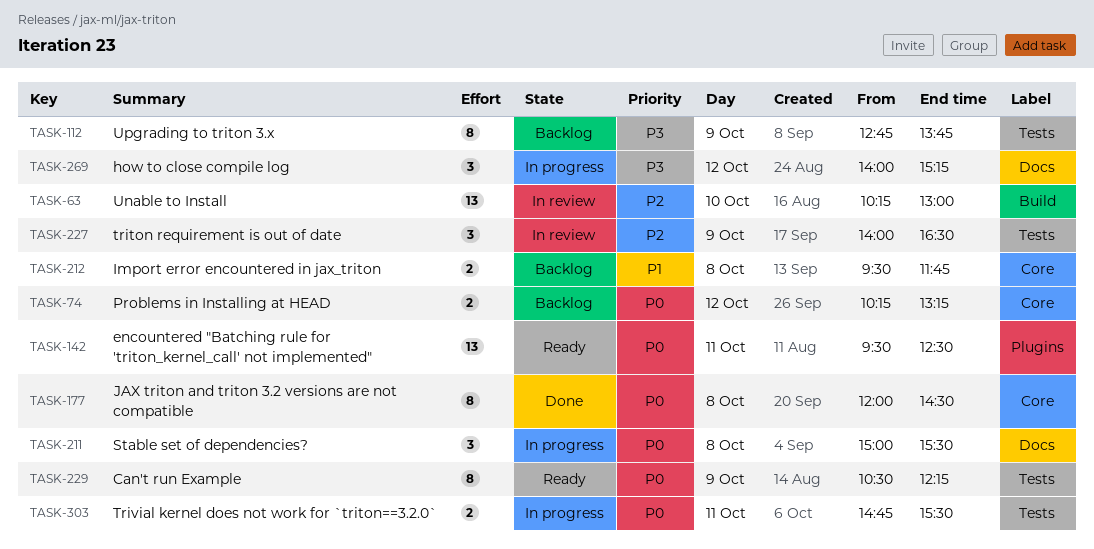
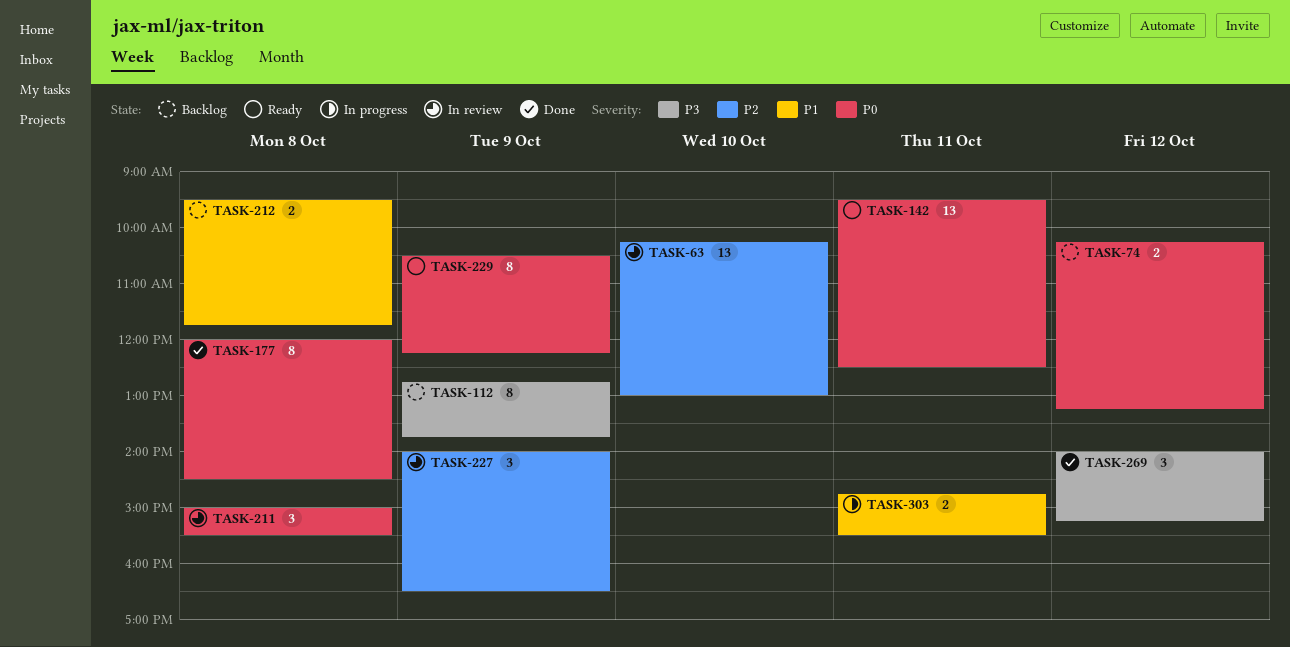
TASK-211, status: In progress -> In review
TASK-269, status: In progress -> Done
TASK-303, priority: P0 -> P1

